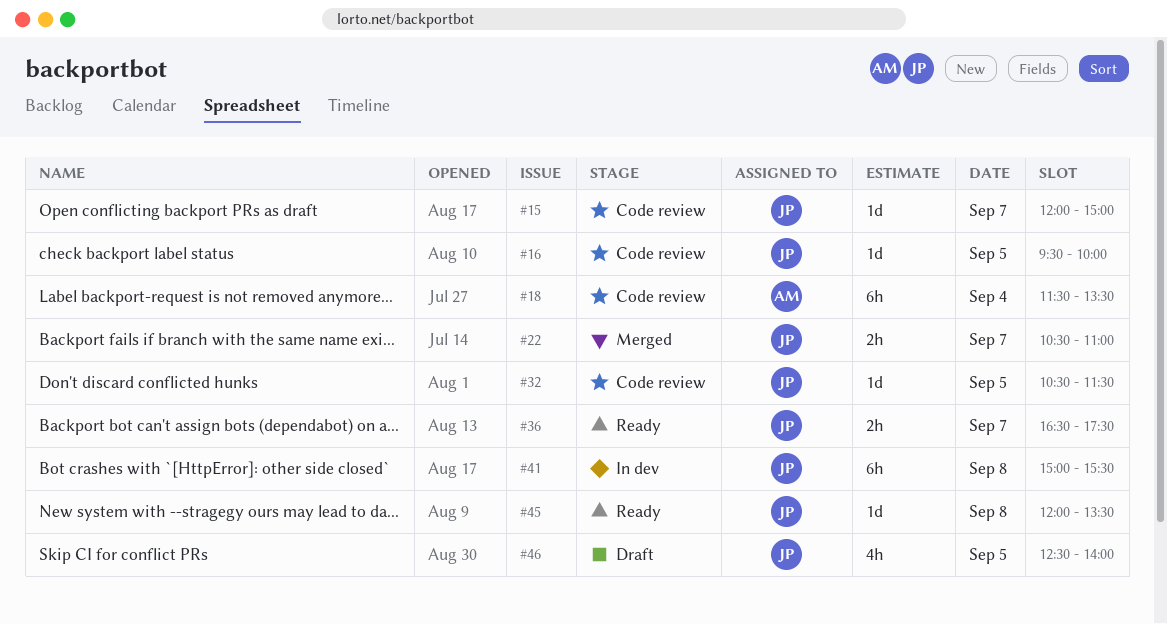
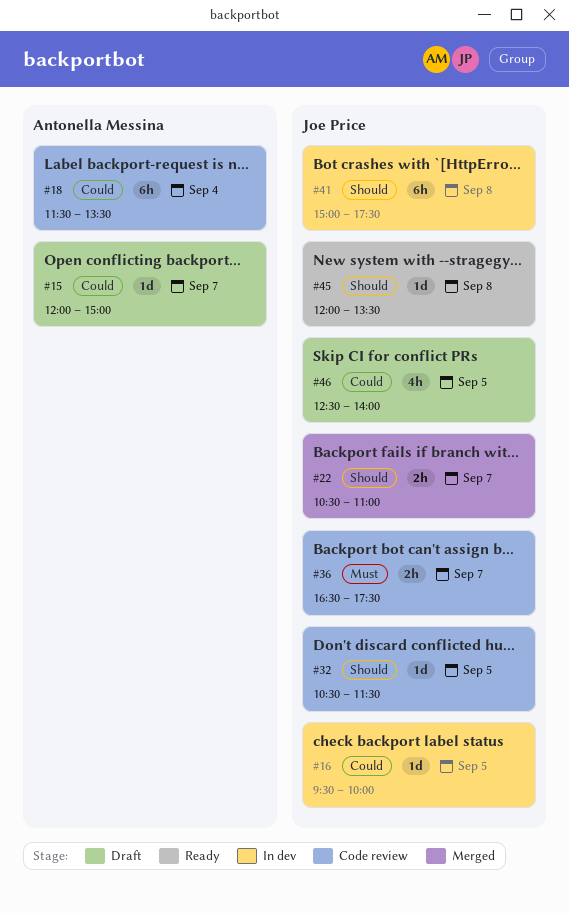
#15, status: Code review -> Draft
#15, owner: Joe Price -> Antonella Messina
#16, status: Code review -> In dev
#36, status: Ready -> Code review
#41, ends: 15:30 -> 17:30

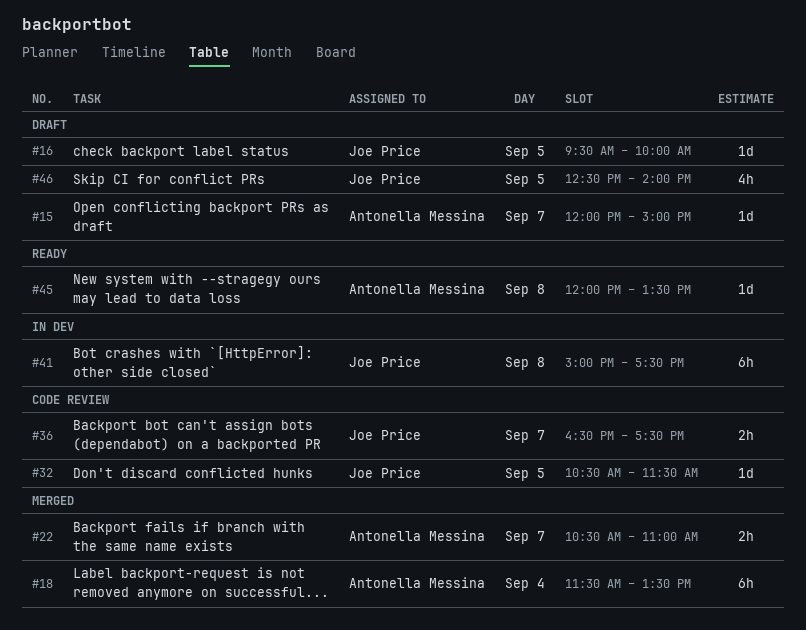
#16, status: In dev -> Draft
#18, status: Code review -> Merged
#22, owner: Joe Price -> Antonella Messina
#45, owner: Joe Price -> Antonella Messina

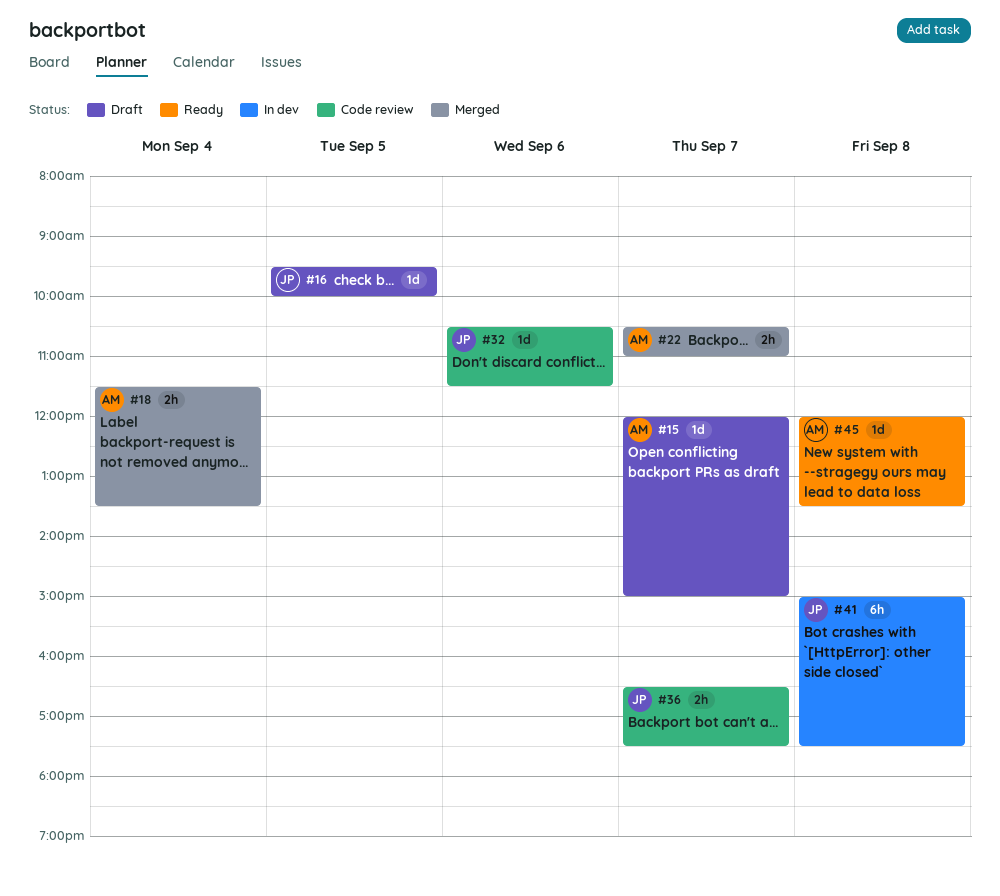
#18, estimate: 6h -> 2h
#32, day: Sep 5 -> Sep 6
#46: present -> none

